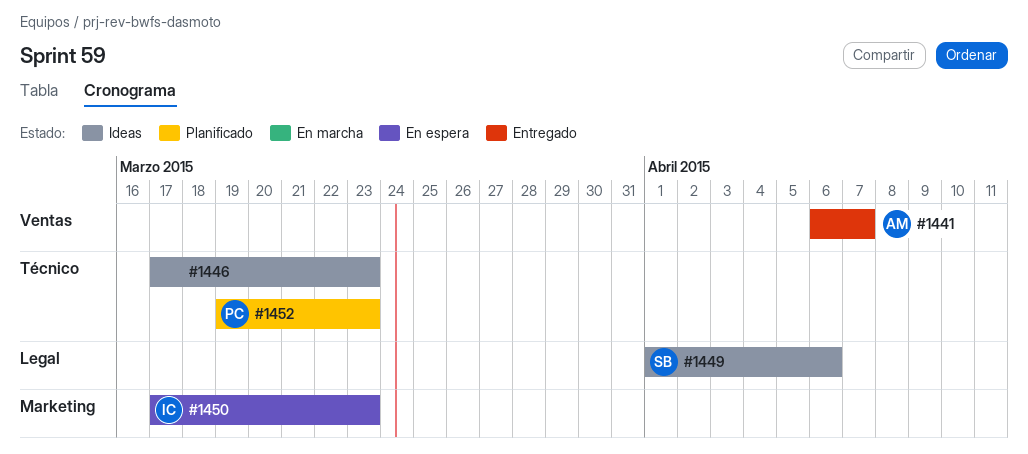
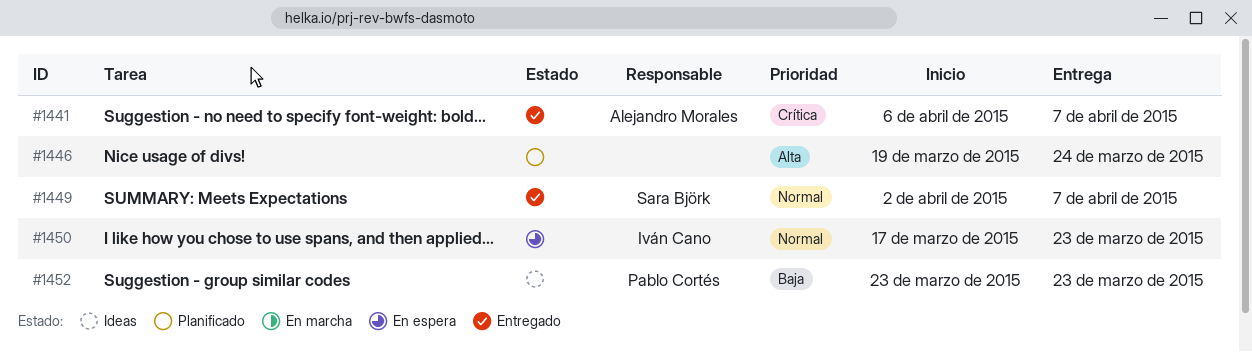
#1446, status: Ideas -> Planificado
#1446, start: Mar 17 -> Mar 19
#1446, due: Mar 23 -> Mar 24
#1449, status: Ideas -> Entregado
#1449, start: Apr 1 -> Apr 2
#1449, due: Apr 6 -> Apr 7
#1452, status: Planificado -> Ideas
#1452, start: Mar 19 -> Mar 23

